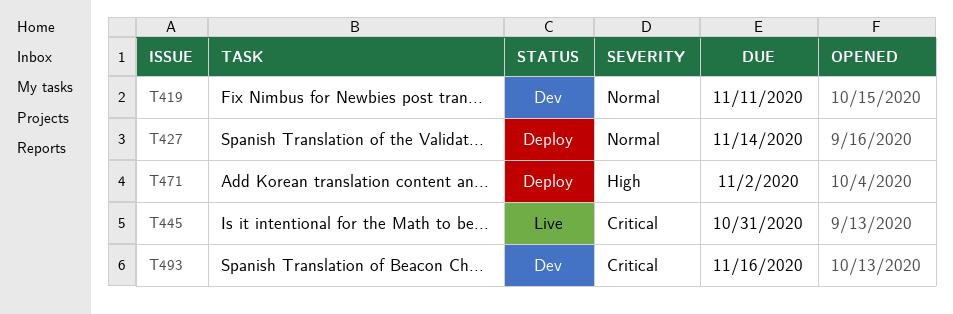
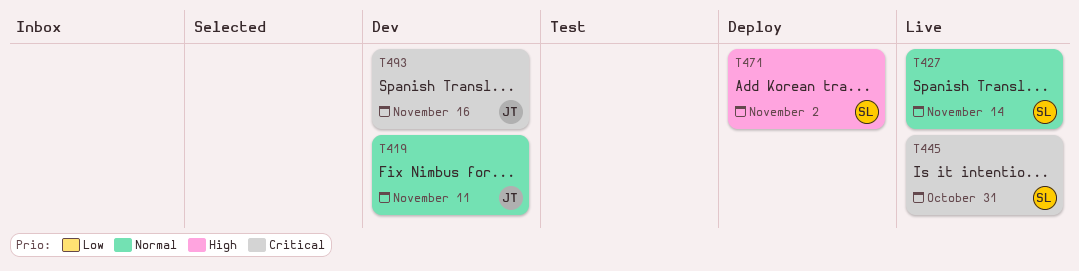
T427, status: Deploy -> Live

